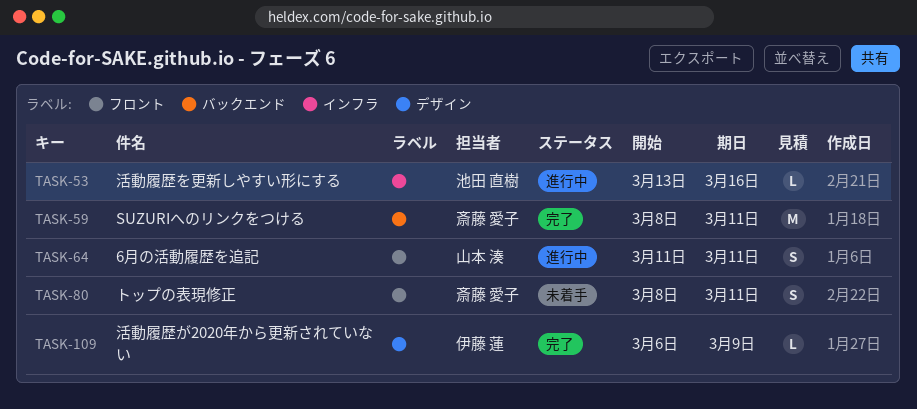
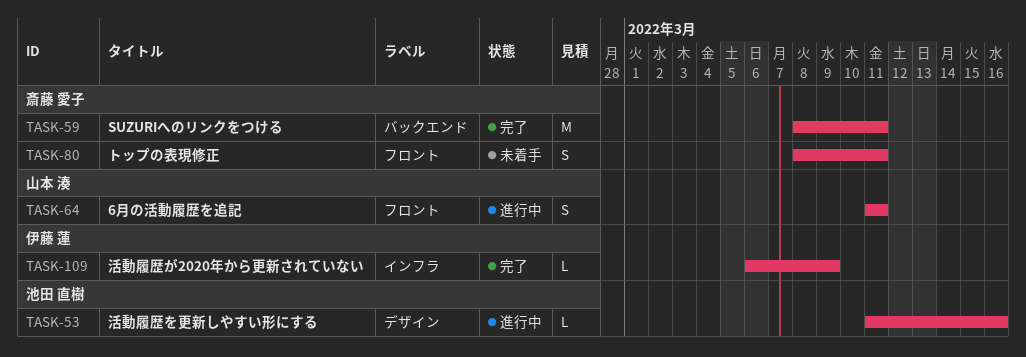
TASK-53, label: インフラ -> デザイン
TASK-53, start: Mar 13 -> Mar 11
TASK-109, label: デザイン -> インフラ

